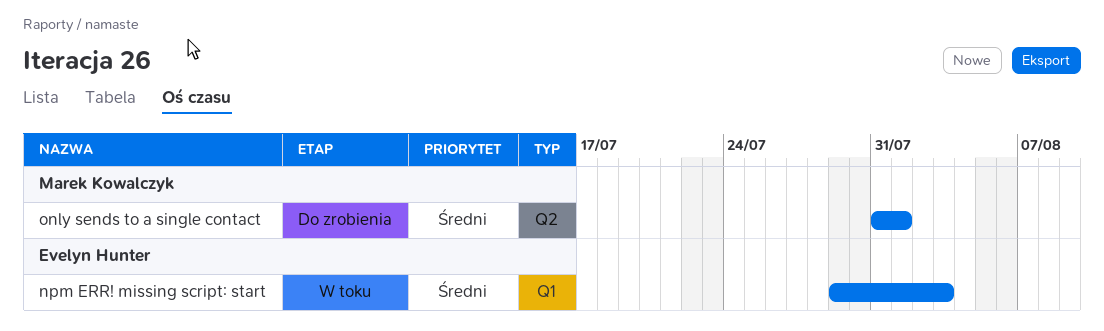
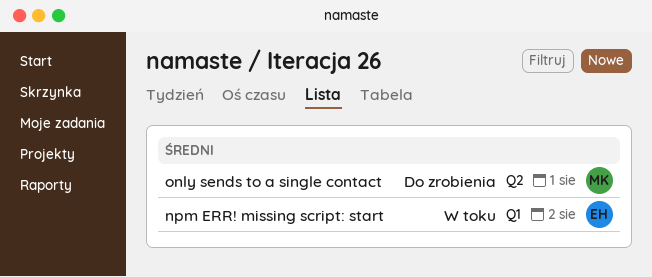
npm ERR! missing script: start, due: Aug 3 -> Aug 2

